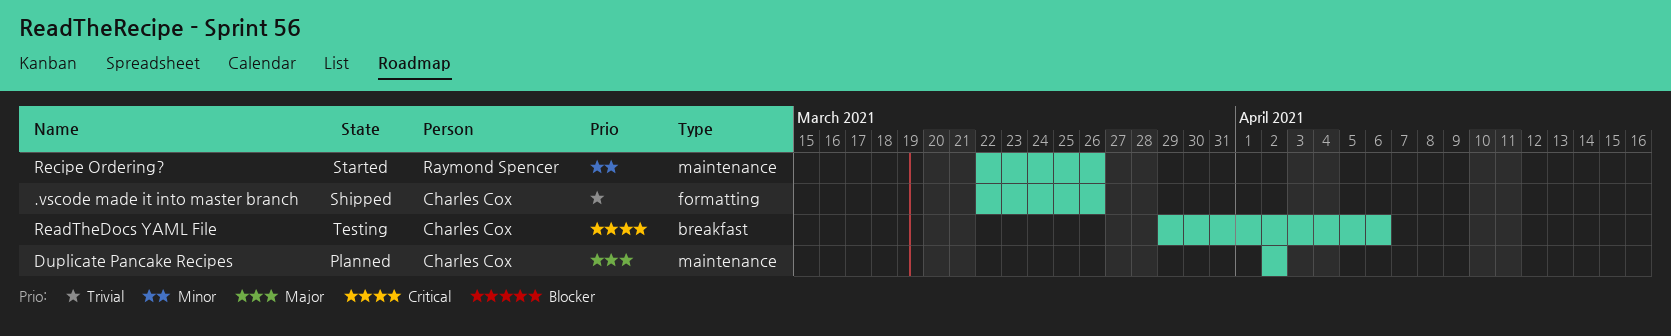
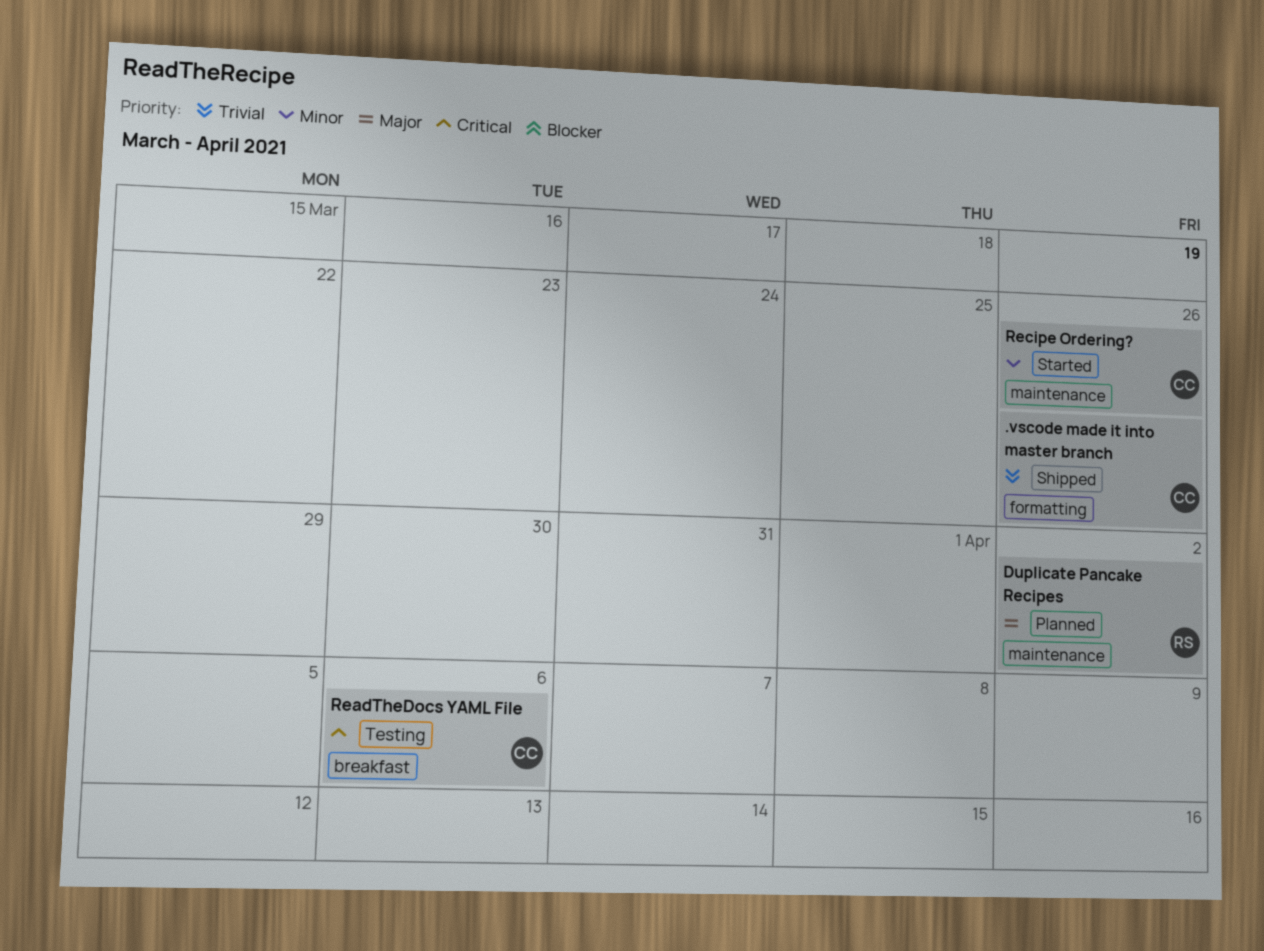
Duplicate Pancake Recipes, owner: Charles Cox -> Raymond Spencer
Recipe Ordering?, owner: Raymond Spencer -> Charles Cox

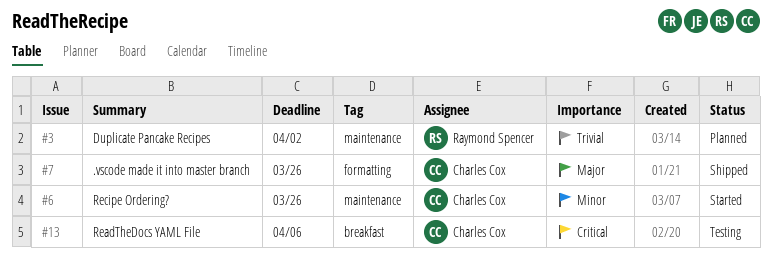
.vscode made it into master branch, priority: Trivial -> Major
Duplicate Pancake Recipes, priority: Major -> Trivial

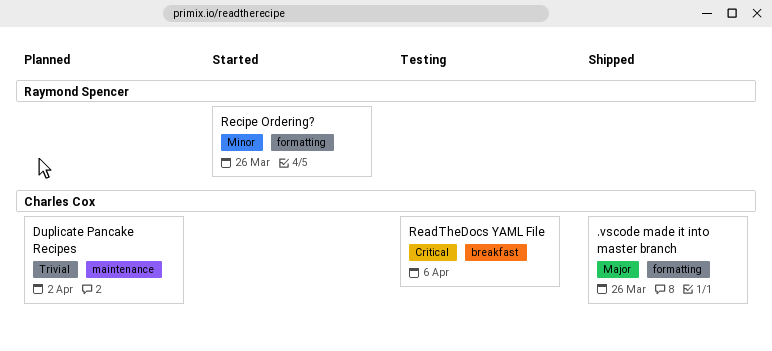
Duplicate Pancake Recipes, owner: Raymond Spencer -> Charles Cox
Recipe Ordering?, owner: Charles Cox -> Raymond Spencer
Recipe Ordering?, label: maintenance -> formatting

